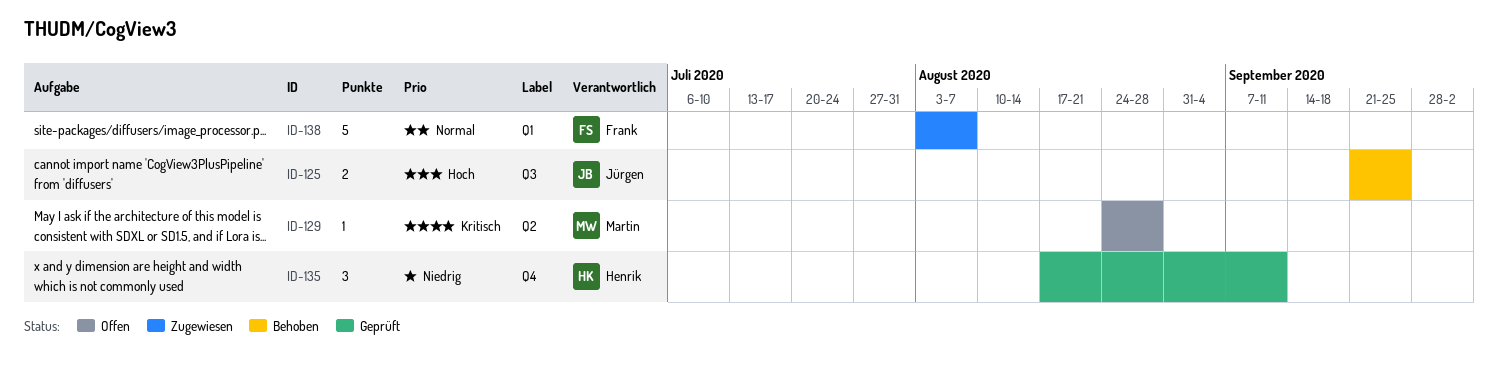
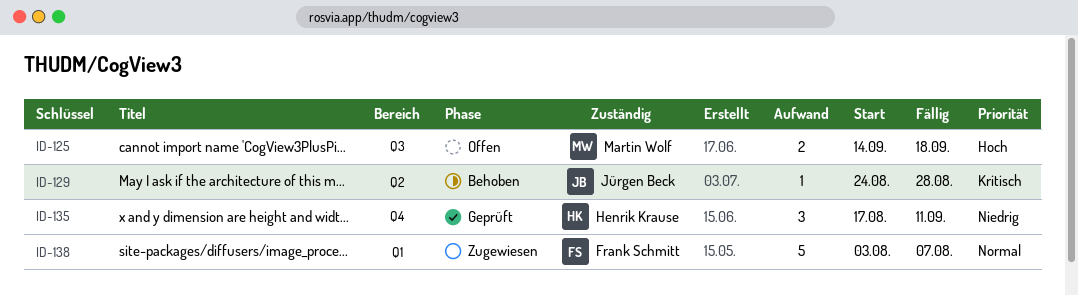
ID-125, status: Behoben -> Offen
ID-125, owner: Jürgen Beck -> Martin Wolf
ID-125, start: Sep 21 -> Sep 14
ID-125, due: Sep 25 -> Sep 18
ID-129, status: Offen -> Behoben
ID-129, owner: Martin Wolf -> Jürgen Beck

